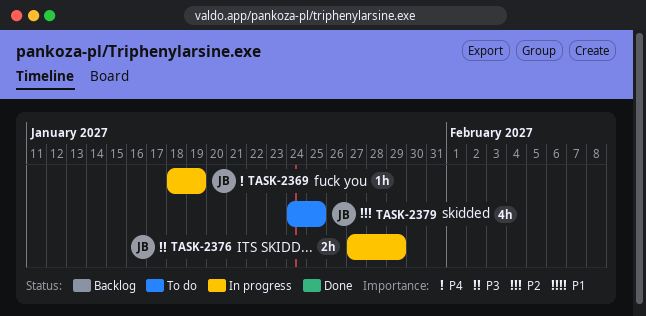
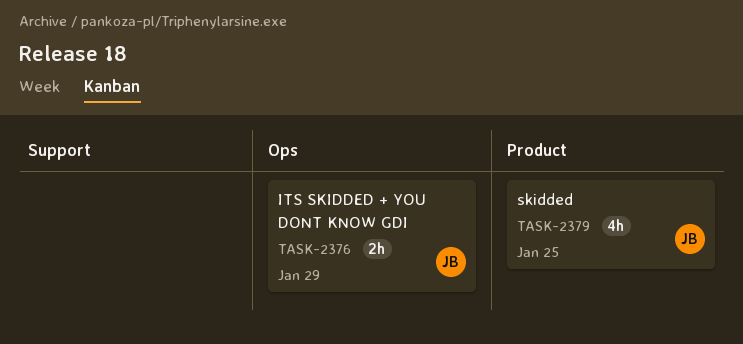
TASK-2369: present -> none

